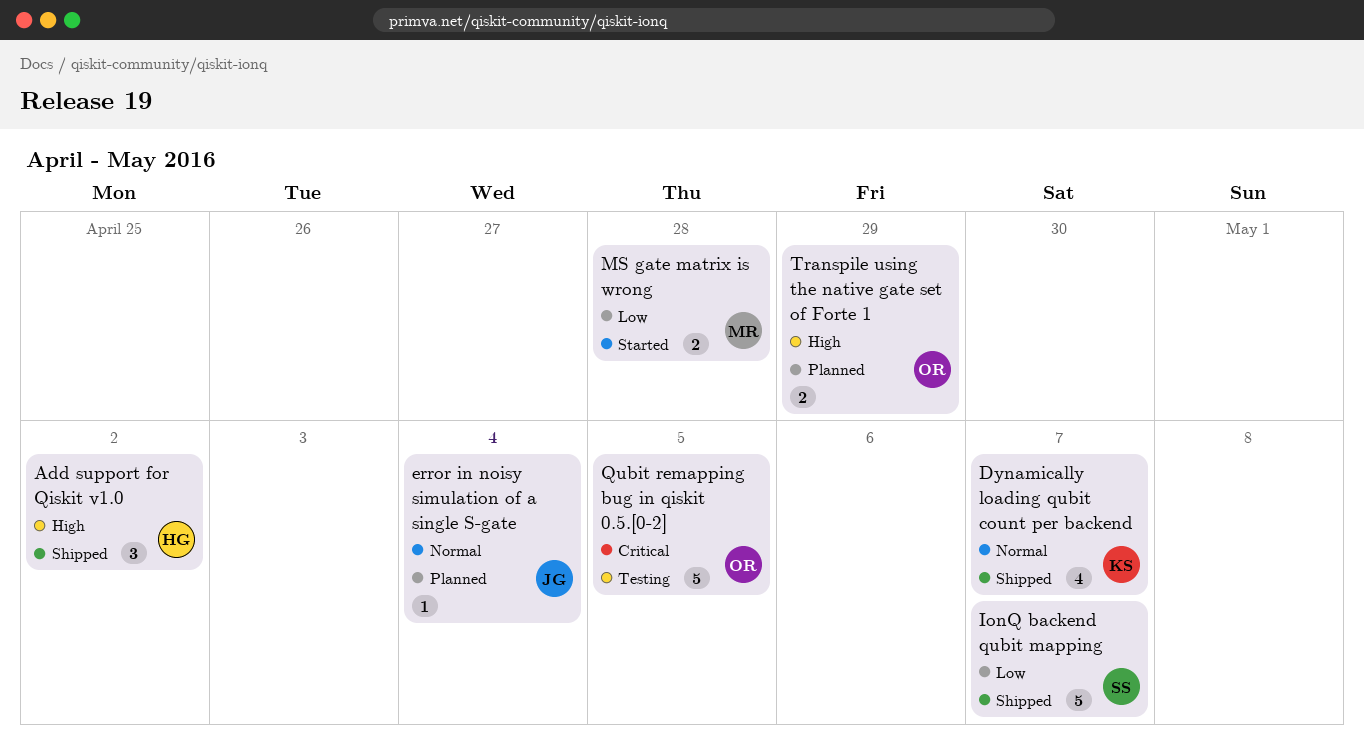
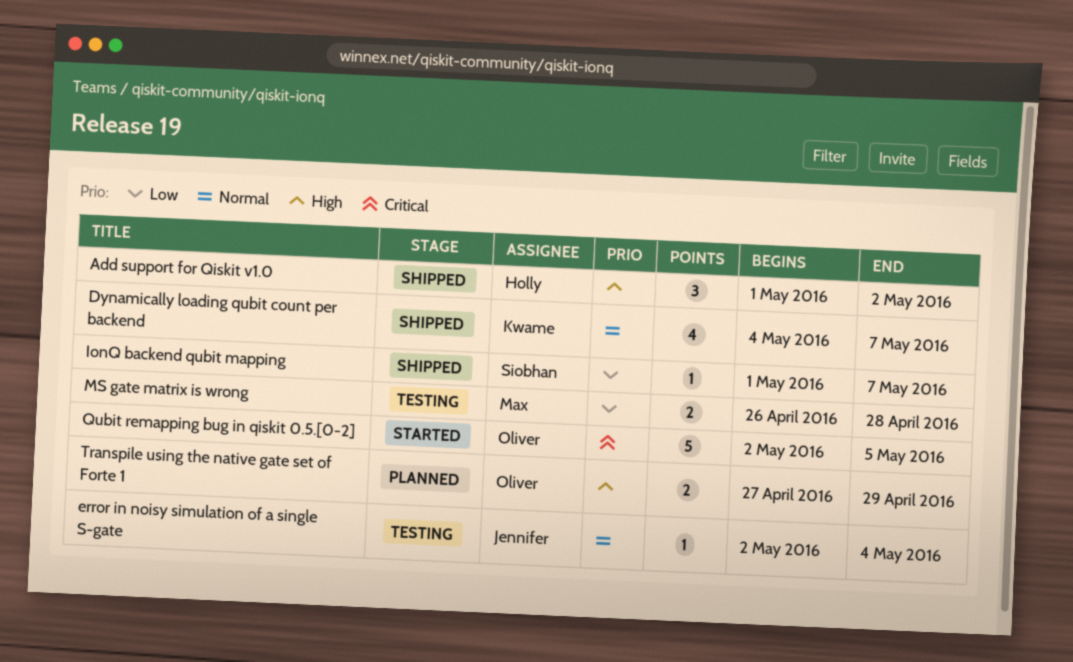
error in noisy simulation of a single S-gate, status: Planned -> Testing
IonQ backend qubit mapping, estimate: 5 -> 1
MS gate matrix is wrong, status: Started -> Testing
Qubit remapping bug in qiskit 0.5.[0-2], status: Testing -> Started

